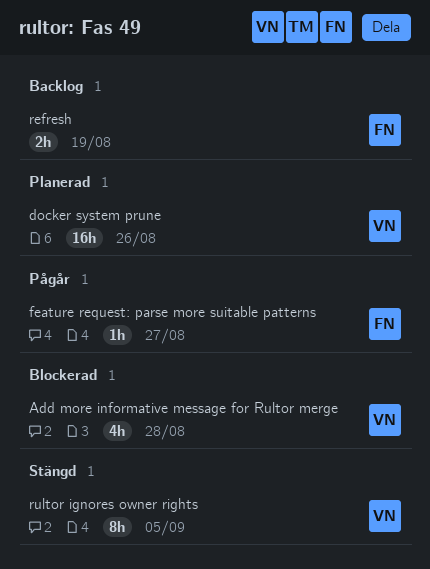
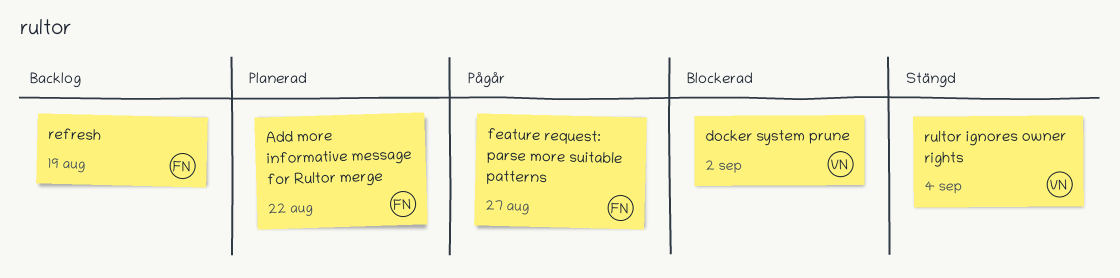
Add more informative message for Rultor merge, status: Blockerad -> Planerad
Add more informative message for Rultor merge, owner: VN -> FN
Add more informative message for Rultor merge, due: Aug 28 -> Aug 22
docker system prune, status: Planerad -> Blockerad
docker system prune, due: Aug 26 -> Sep 2
rultor ignores owner rights, due: Sep 5 -> Sep 4

